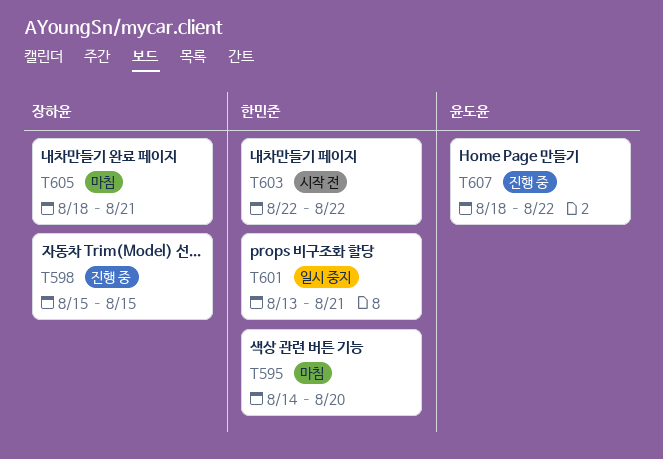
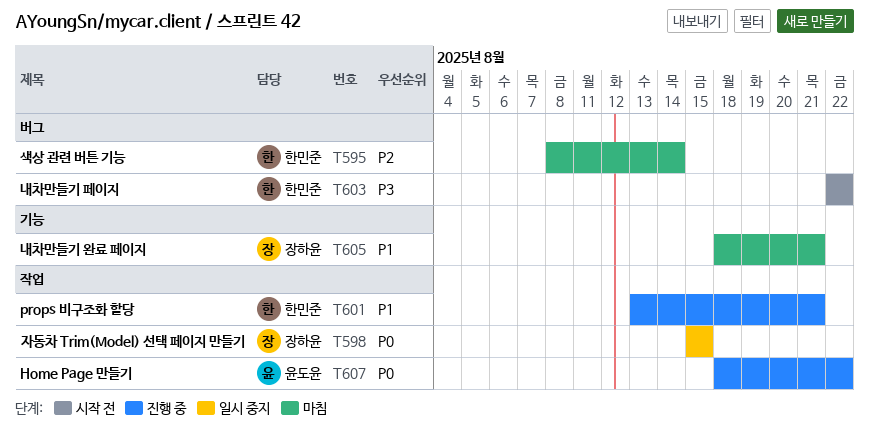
T595, start: Aug 14 -> Aug 8
T595, due: Aug 20 -> Aug 14
T598, status: 진행 중 -> 일시 중지
T601, status: 일시 중지 -> 진행 중

